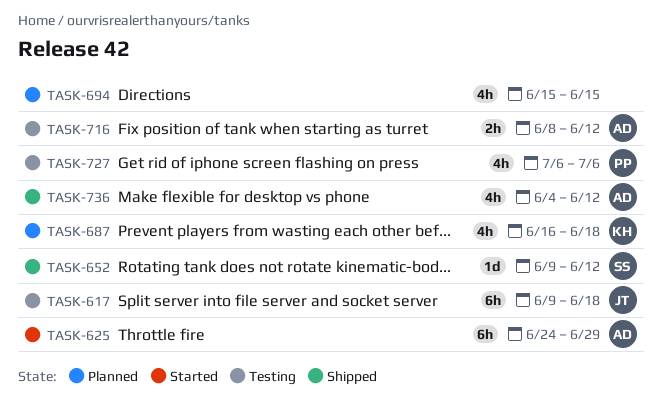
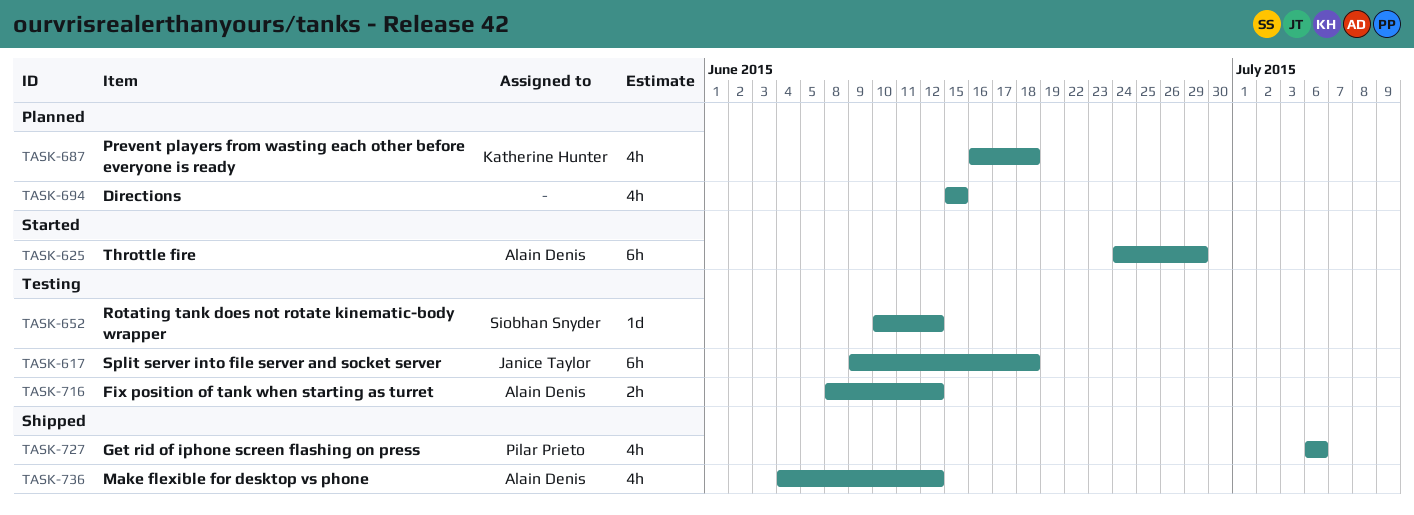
TASK-652, status: Shipped -> Testing
TASK-652, start: Jun 9 -> Jun 10
TASK-727, status: Testing -> Shipped

